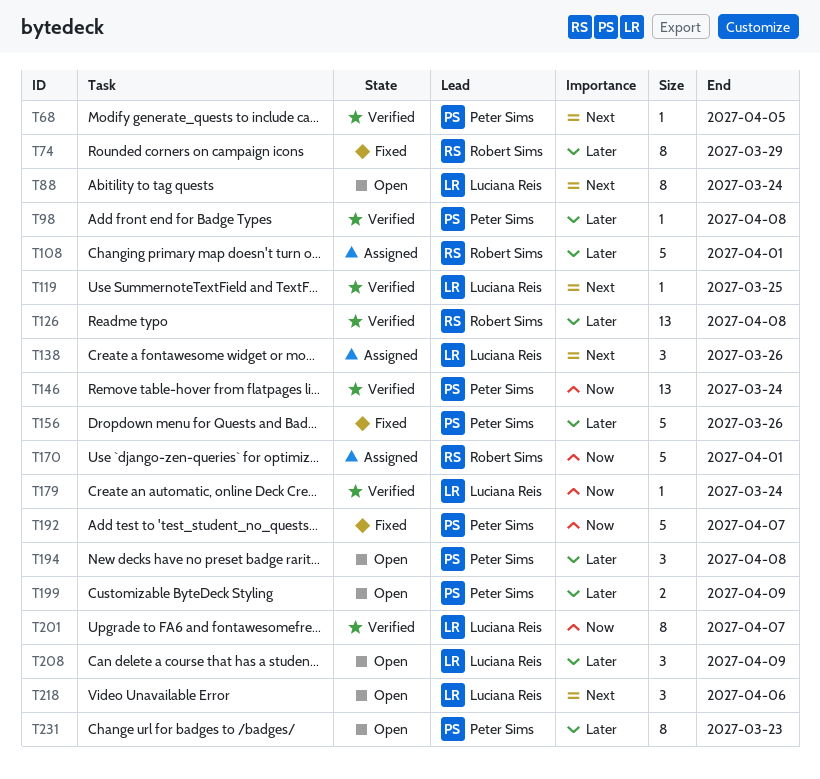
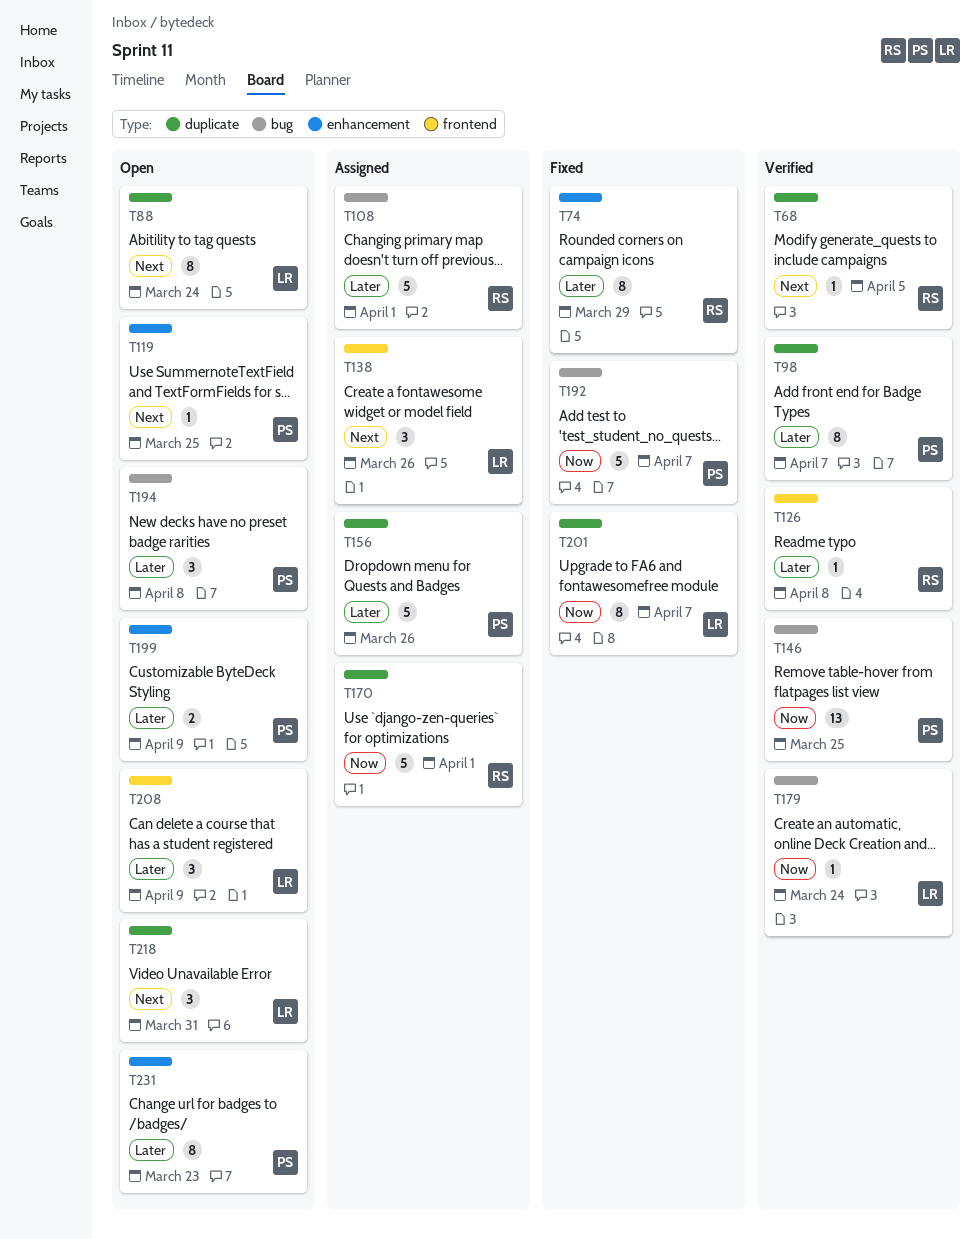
T68, owner: Peter Sims -> Robert Sims
T98, estimate: 1 -> 8
T98, due: Apr 8 -> Apr 7
T119, status: Verified -> Open
T119, owner: Luciana Reis -> Peter Sims
T126, estimate: 13 -> 1
T146, due: Mar 24 -> Mar 25
T156, status: Fixed -> Assigned
T201, status: Verified -> Fixed
T218, due: Apr 6 -> Mar 31

